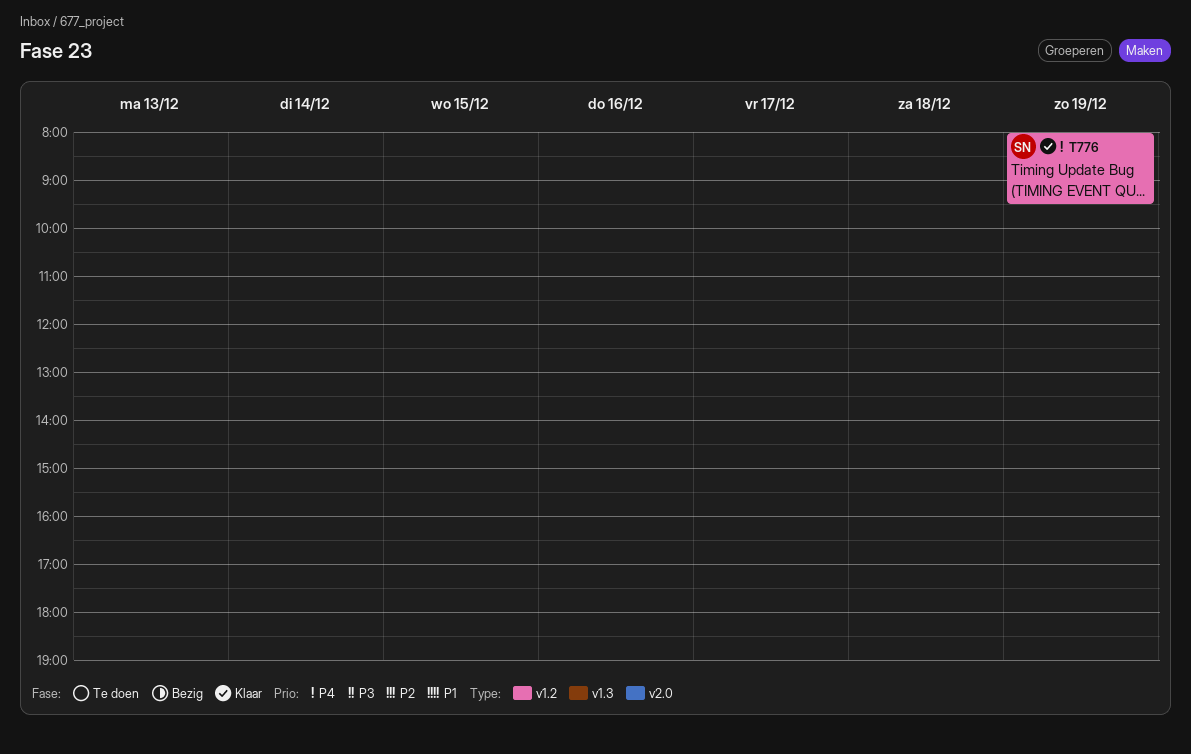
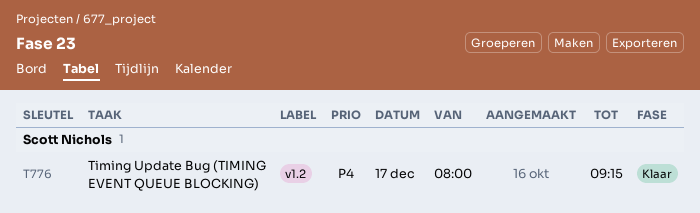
T776, day: Dec 19 -> Dec 17
T776, ends: 09:30 -> 09:15

